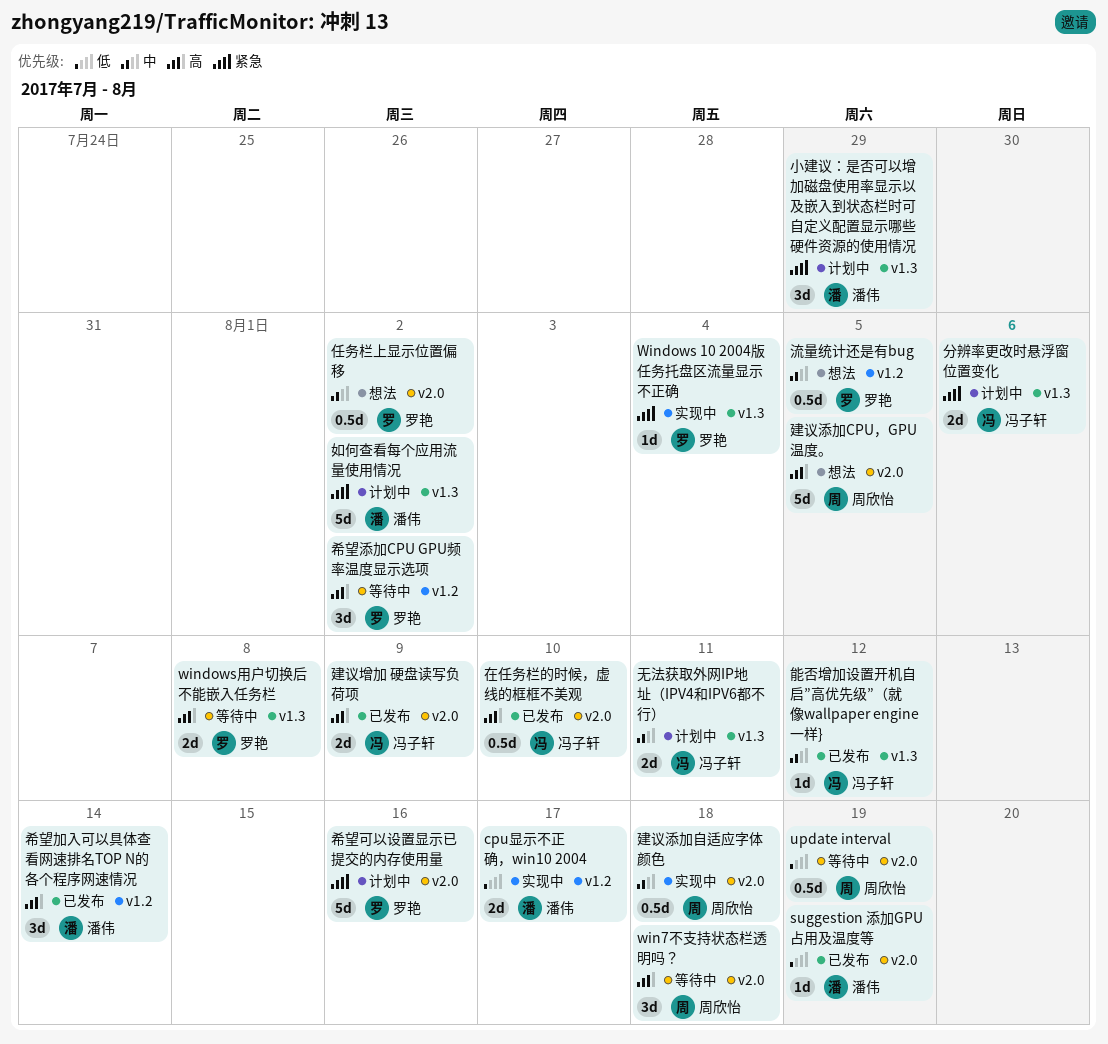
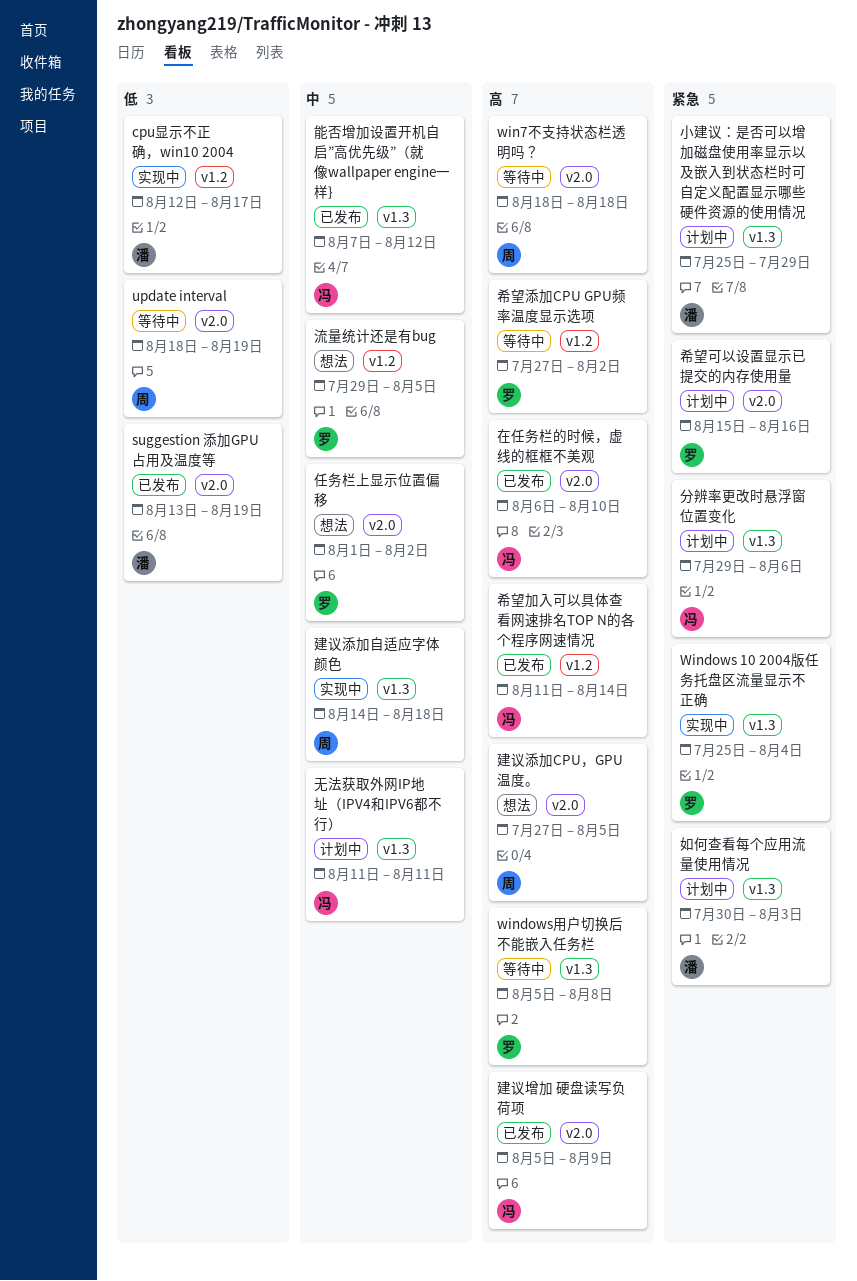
如何查看每个应用流量使用情况, due: Aug 2 -> Aug 3
希望加入可以具体查看网速排名TOP N的各个程序网速情况, owner: 潘伟 -> 冯子轩
建议添加自适应字体颜色, label: v2.0 -> v1.3

